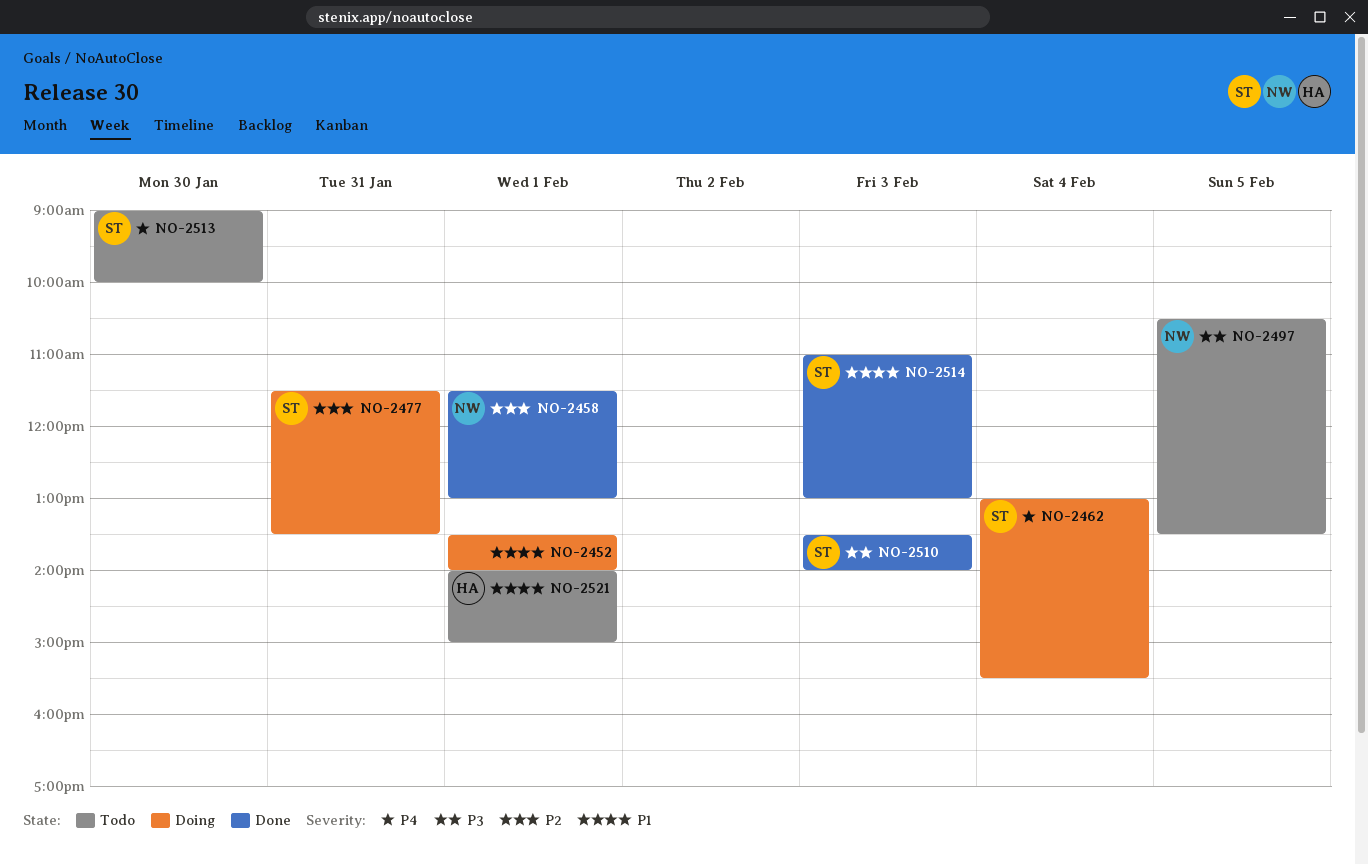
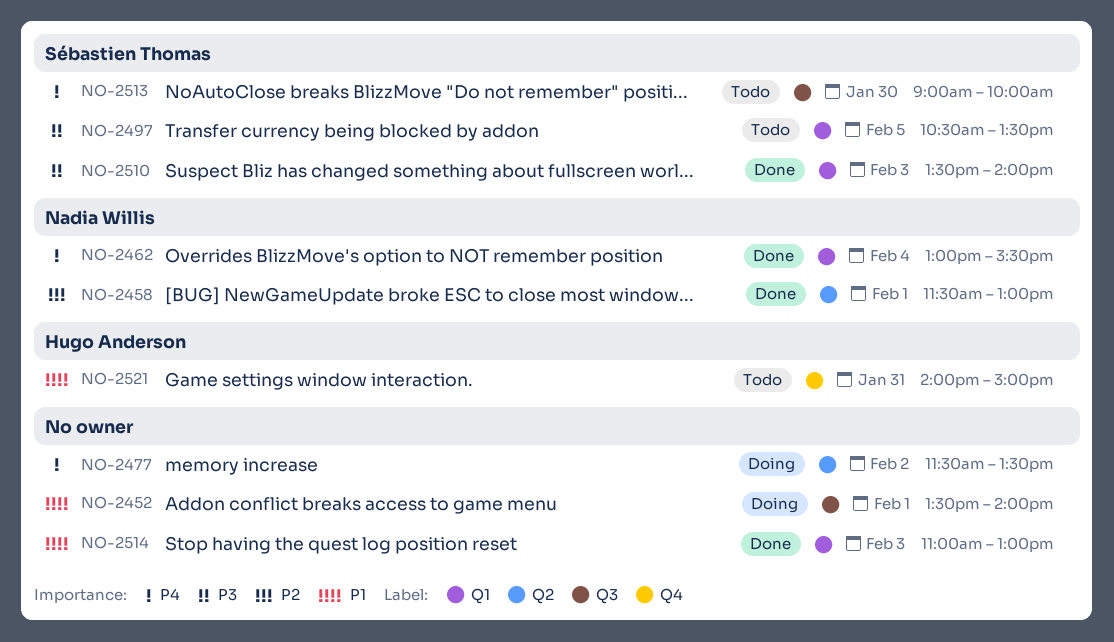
NO-2462, status: Doing -> Done
NO-2462, owner: Sébastien Thomas -> Nadia Willis
NO-2477, owner: Sébastien Thomas -> none
NO-2477, priority: P2 -> P4
NO-2477, day: Jan 31 -> Feb 2
NO-2497, owner: Nadia Willis -> Sébastien Thomas
NO-2514, owner: Sébastien Thomas -> none
NO-2521, day: Feb 1 -> Jan 31

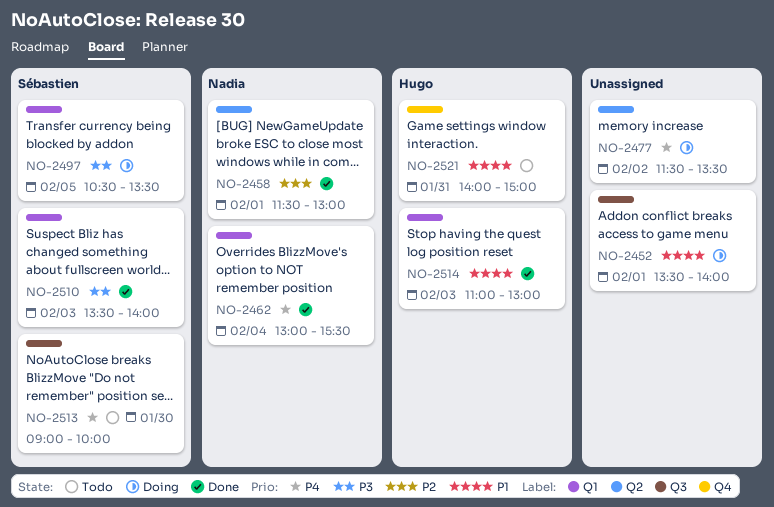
NO-2497, status: Todo -> Doing
NO-2514, owner: none -> Hugo Anderson

